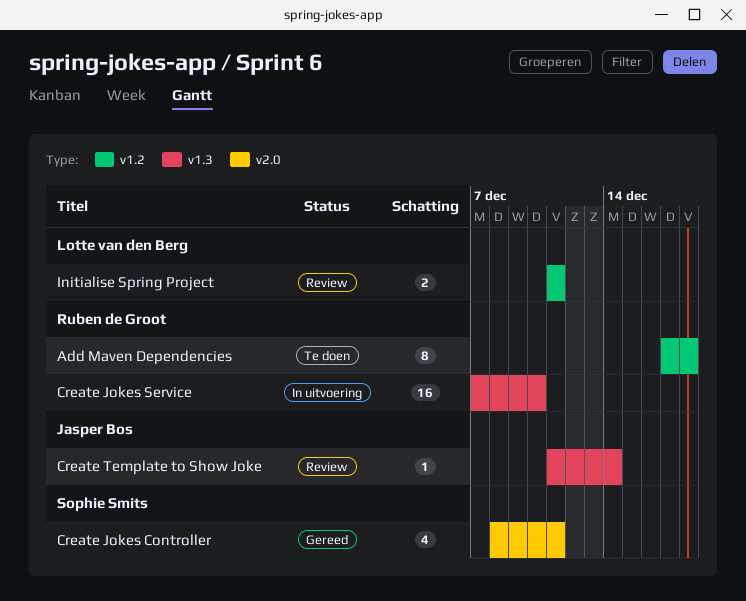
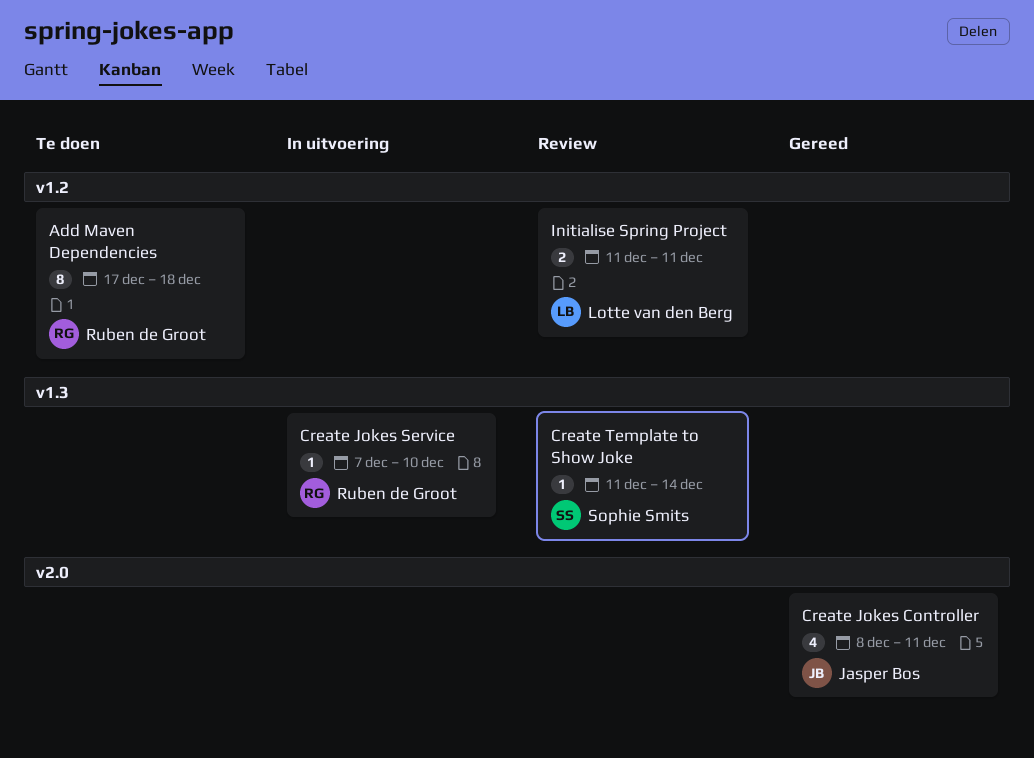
Create Jokes Controller, owner: Sophie Smits -> Jasper Bos
Create Jokes Service, estimate: 16 -> 1
Create Template to Show Joke, owner: Jasper Bos -> Sophie Smits

